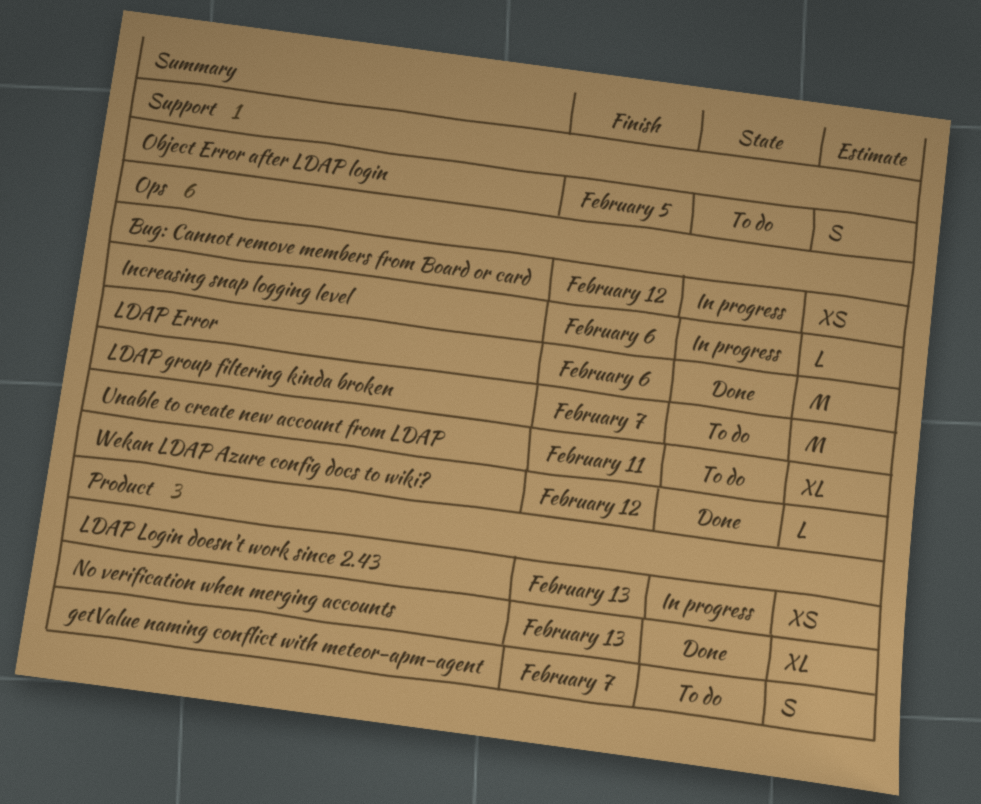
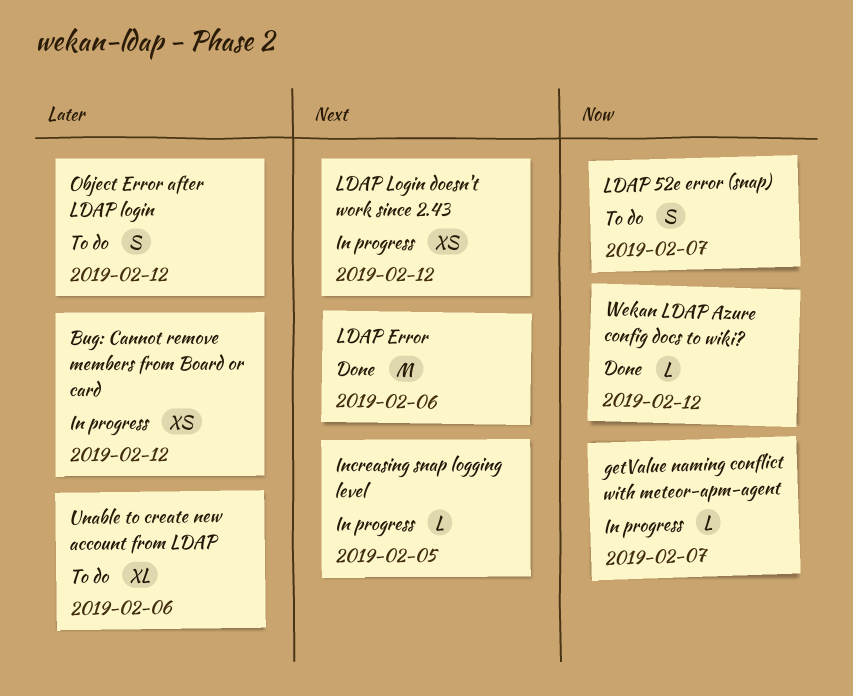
getValue naming conflict with meteor-apm-agent, status: To do -> In progress
getValue naming conflict with meteor-apm-agent, estimate: S -> L
Increasing snap logging level, due: Feb 6 -> Feb 5
LDAP 52e error (snap): none -> present
LDAP group filtering kinda broken: present -> none
LDAP Login doesn't work since 2.43, due: Feb 13 -> Feb 12
No verification when merging accounts: present -> none
Object Error after LDAP login, due: Feb 5 -> Feb 12
Unable to create new account from LDAP, due: Feb 11 -> Feb 6

